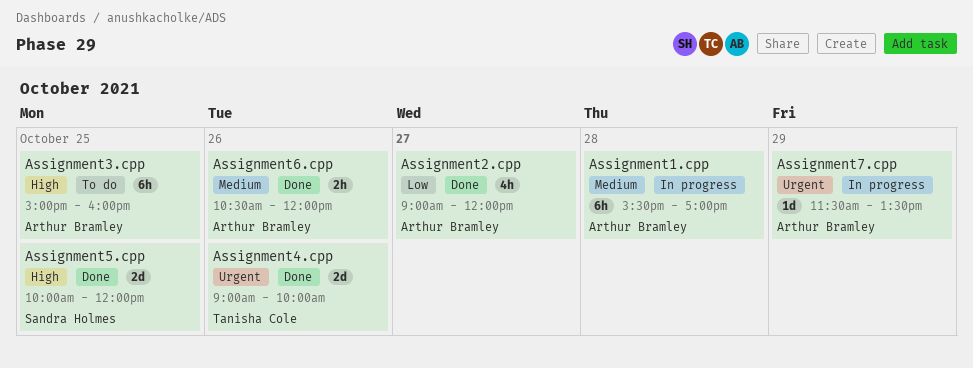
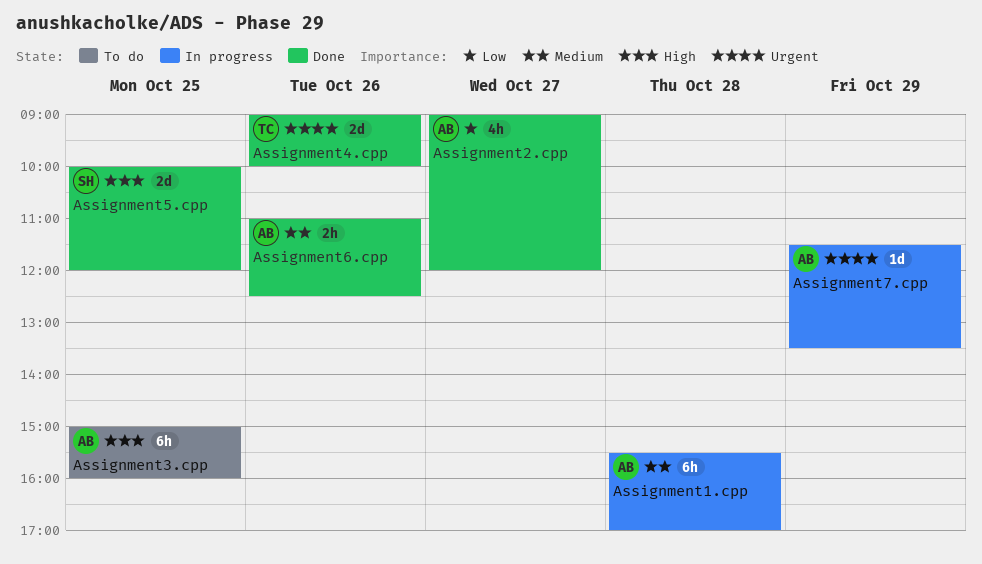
Assignment6.cpp, begins: 10:30 -> 11:00
Assignment6.cpp, ends: 12:00 -> 12:30

